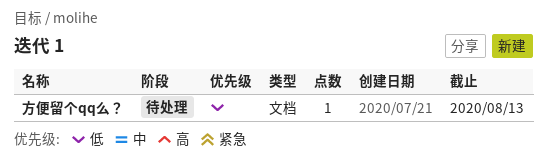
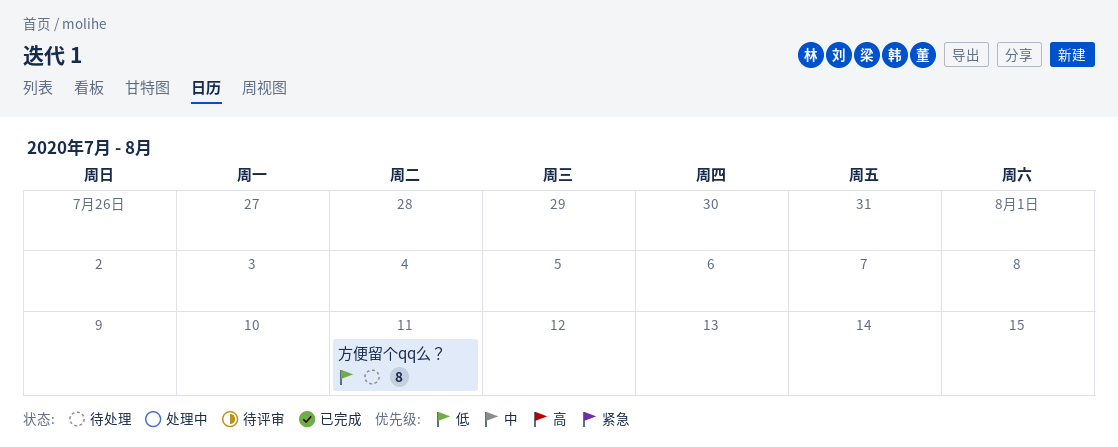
方便留个qq么？, estimate: 1 -> 8
方便留个qq么？, due: Aug 13 -> Aug 11

